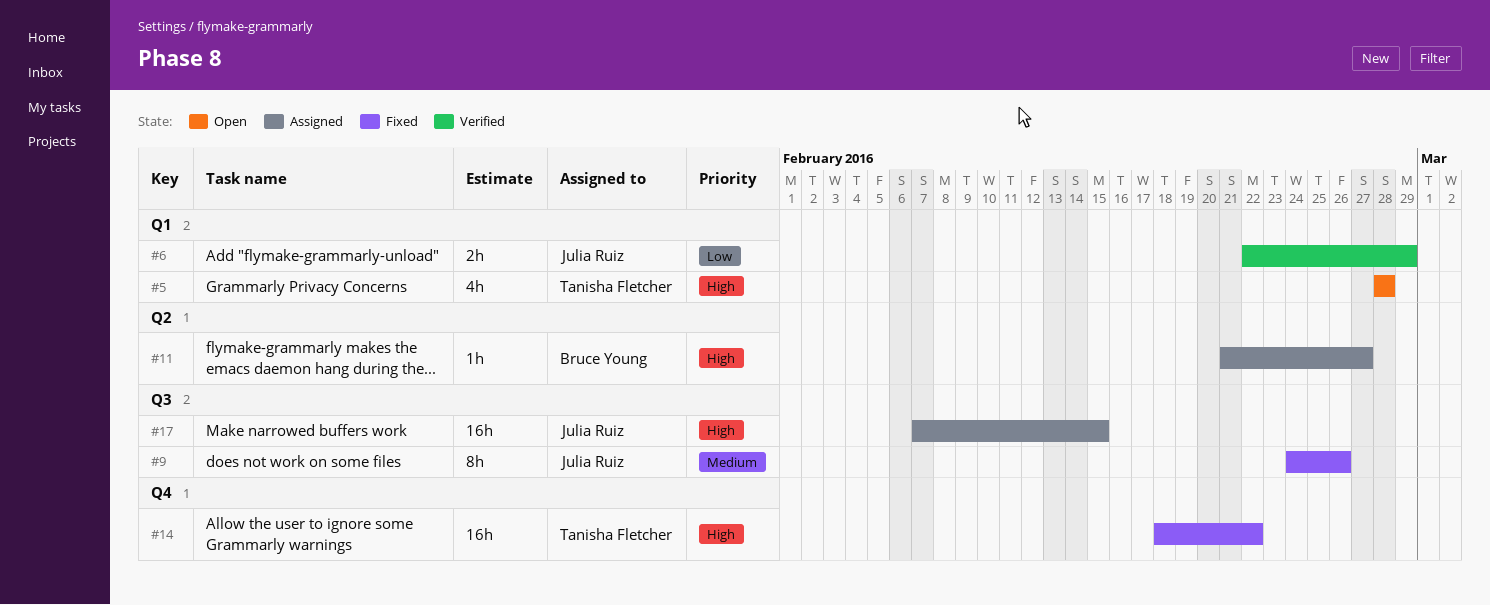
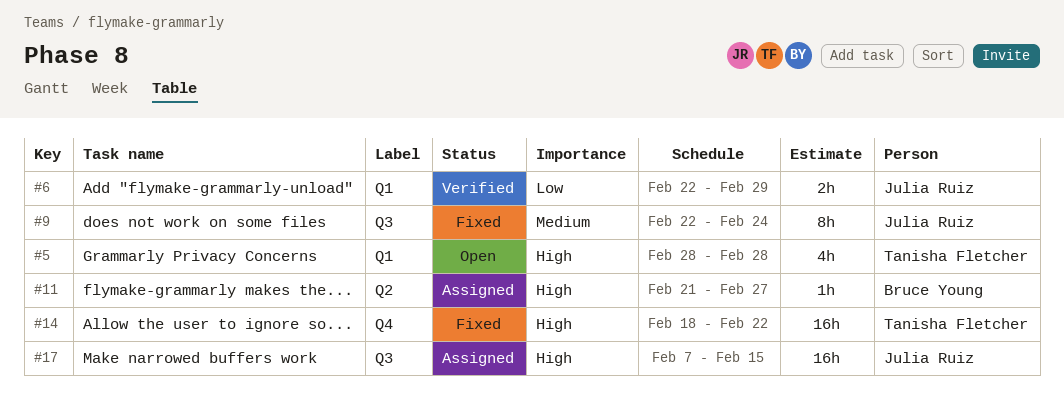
#9, start: Feb 24 -> Feb 22
#9, due: Feb 26 -> Feb 24

